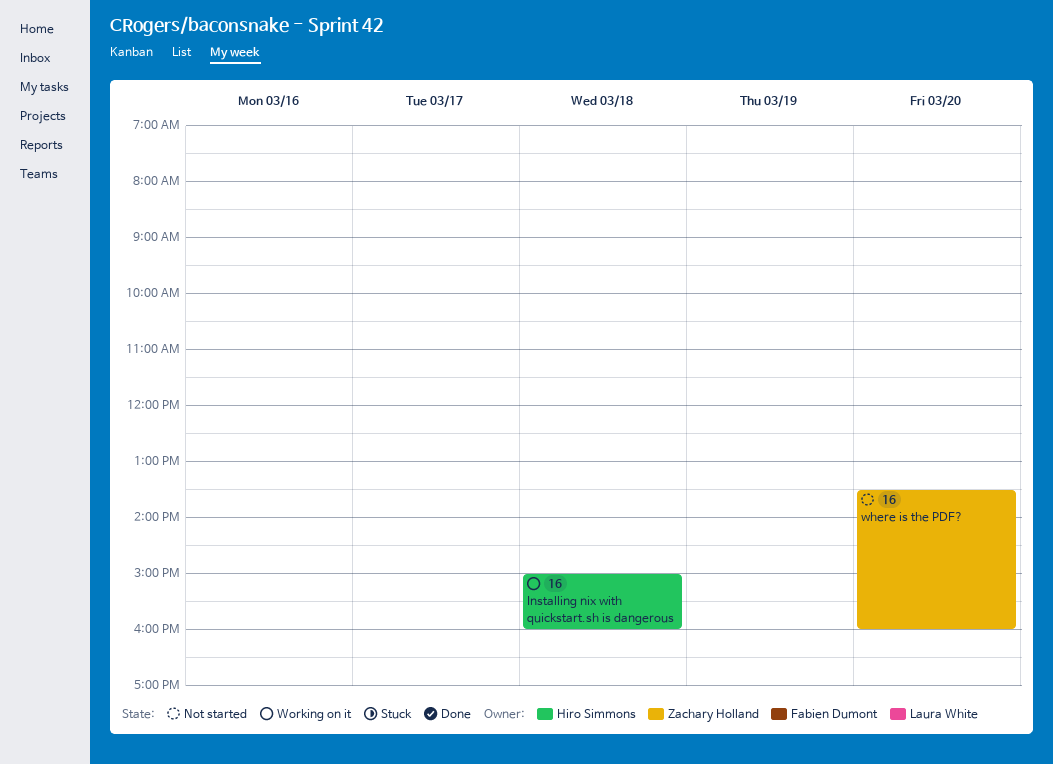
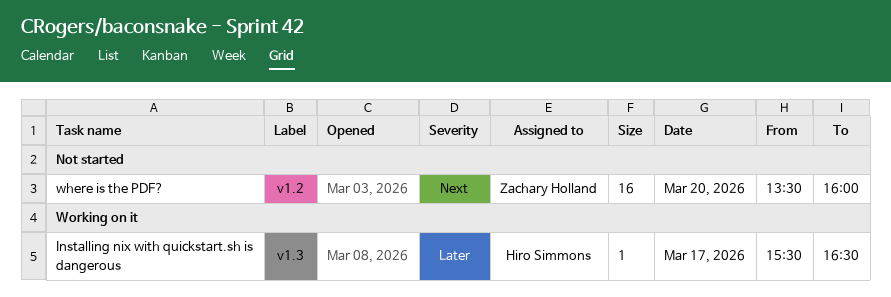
Installing nix with quickstart.sh is dangerous, estimate: 16 -> 1
Installing nix with quickstart.sh is dangerous, day: Mar 18 -> Mar 17
Installing nix with quickstart.sh is dangerous, begins: 15:00 -> 15:30
Installing nix with quickstart.sh is dangerous, ends: 16:00 -> 16:30

